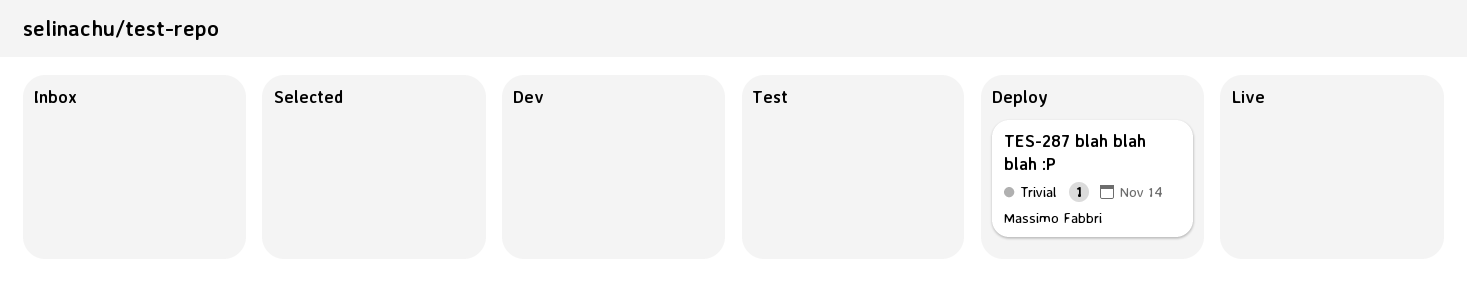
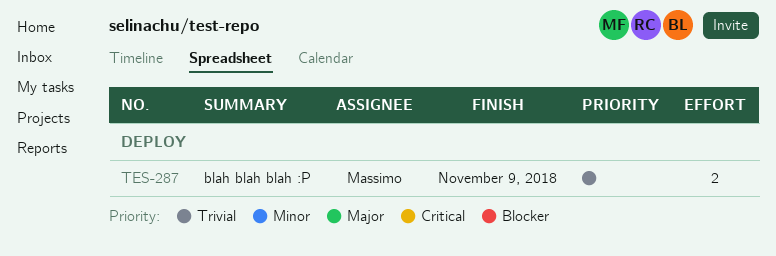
TES-287, estimate: 1 -> 2
TES-287, due: Nov 14 -> Nov 9

